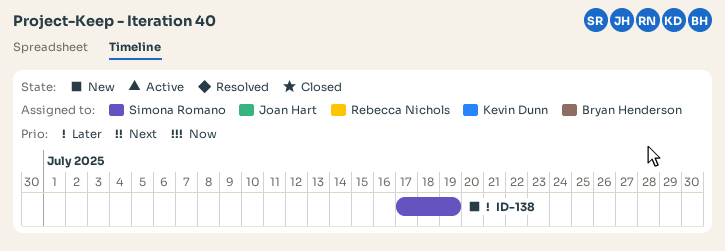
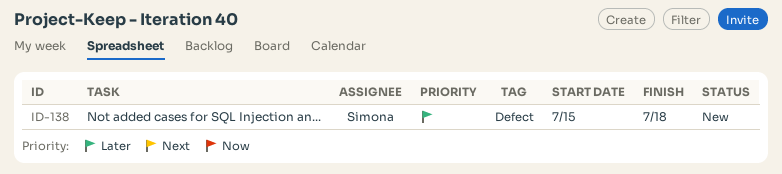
ID-138, start: Jul 17 -> Jul 15
ID-138, due: Jul 19 -> Jul 18

